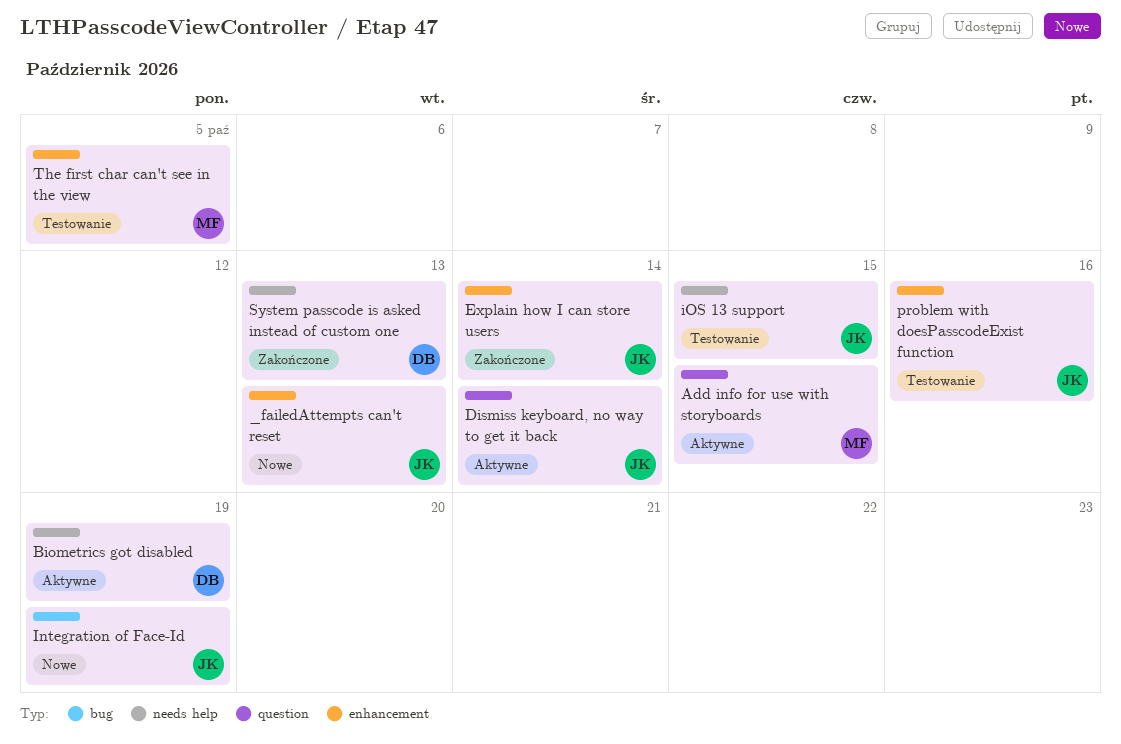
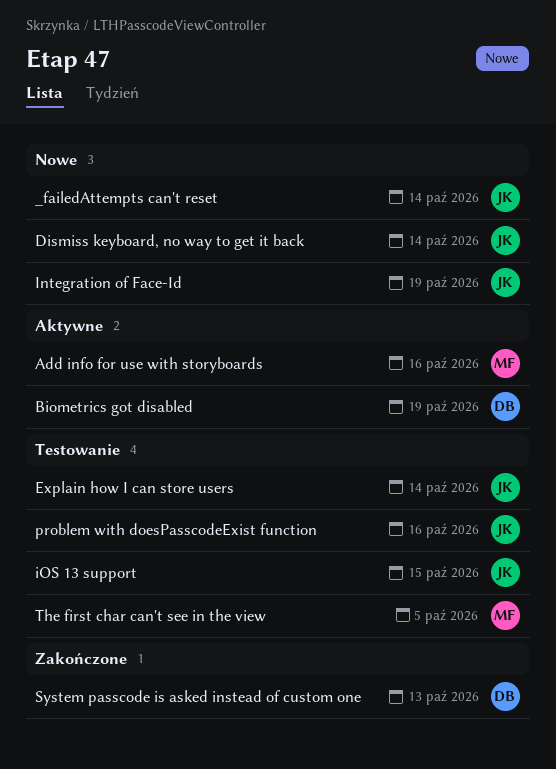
_failedAttempts can't reset, due: Oct 13 -> Oct 14
Add info for use with storyboards, due: Oct 15 -> Oct 16
Dismiss keyboard, no way to get it back, status: Aktywne -> Nowe
Explain how I can store users, status: Zakończone -> Testowanie

